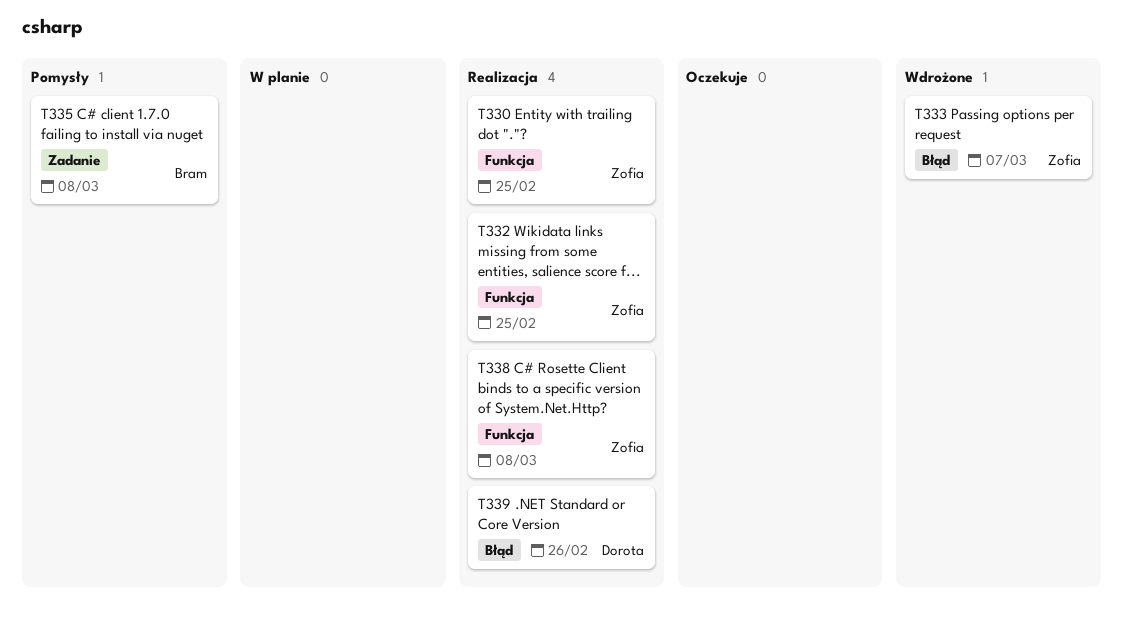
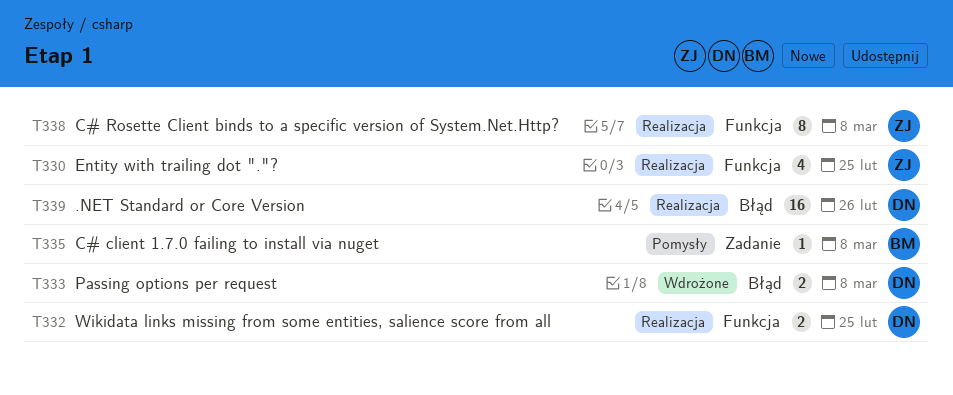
T332, owner: Zofia -> Dorota
T333, owner: Zofia -> Dorota
T333, due: Mar 7 -> Mar 8

